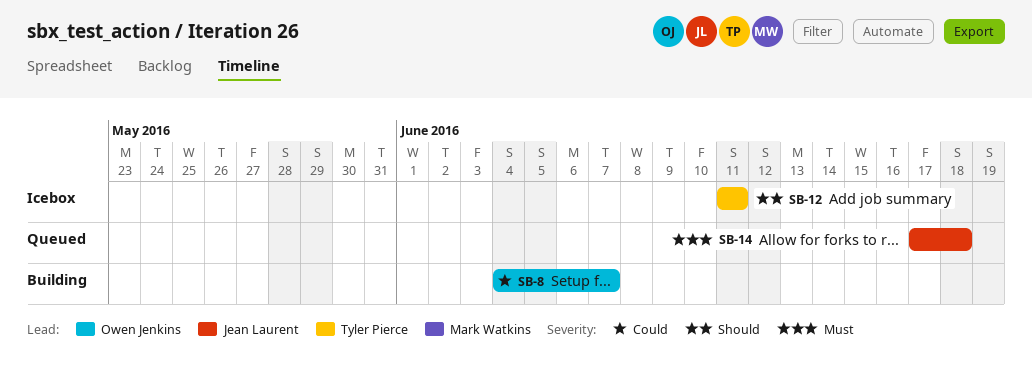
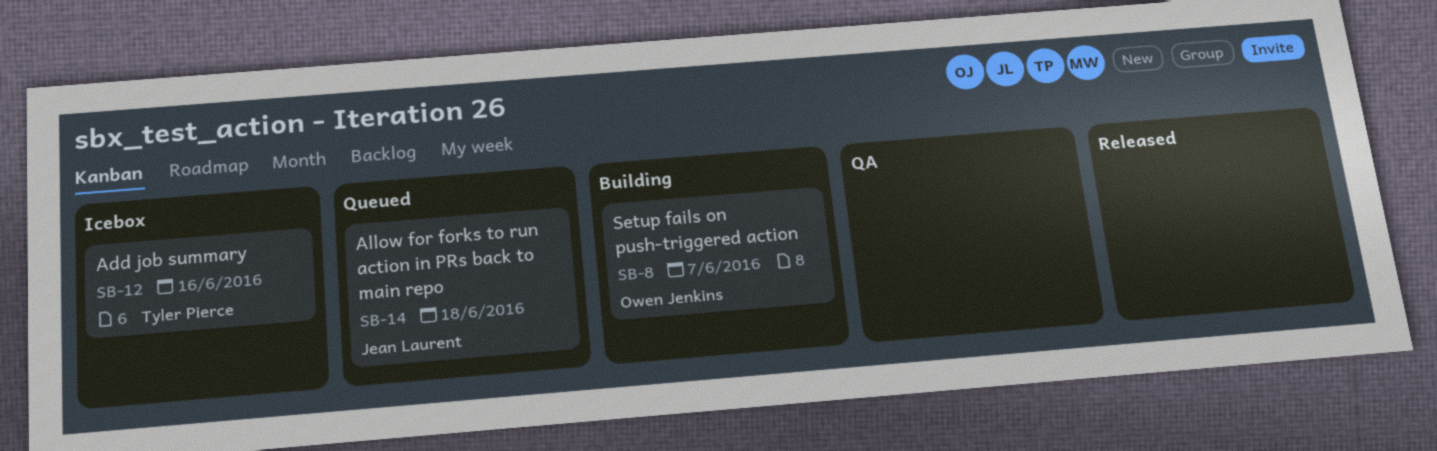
SB-12, due: Jun 11 -> Jun 16

